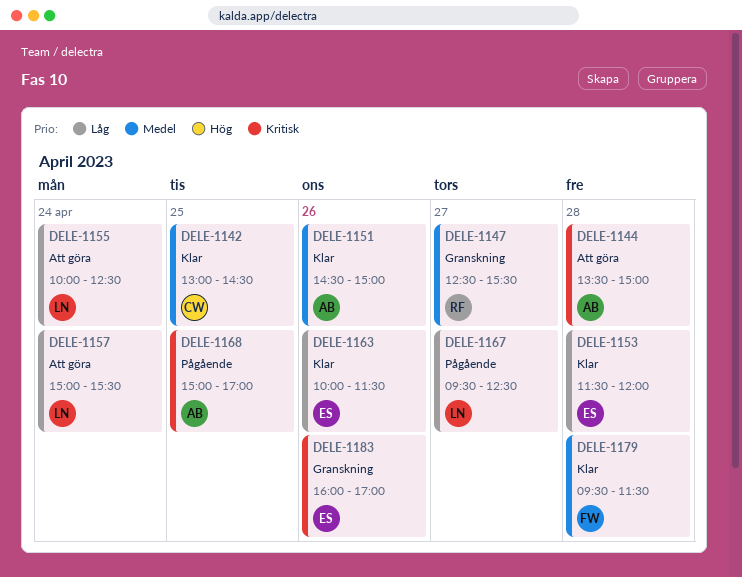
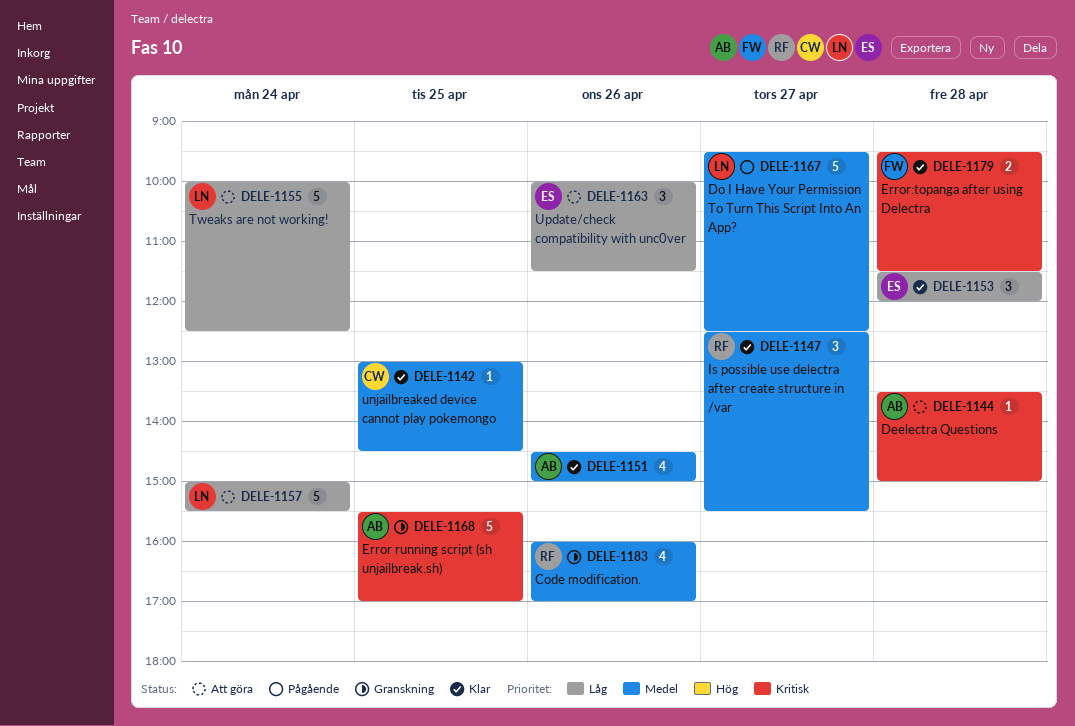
DELE-1147, status: Granskning -> Klar
DELE-1163, status: Klar -> Att göra
DELE-1167, priority: Låg -> Medel
DELE-1168, status: Pågående -> Granskning
DELE-1168, begins: 15:00 -> 15:30
DELE-1179, priority: Medel -> Kritisk
DELE-1183, owner: ES -> RF
DELE-1183, priority: Kritisk -> Medel

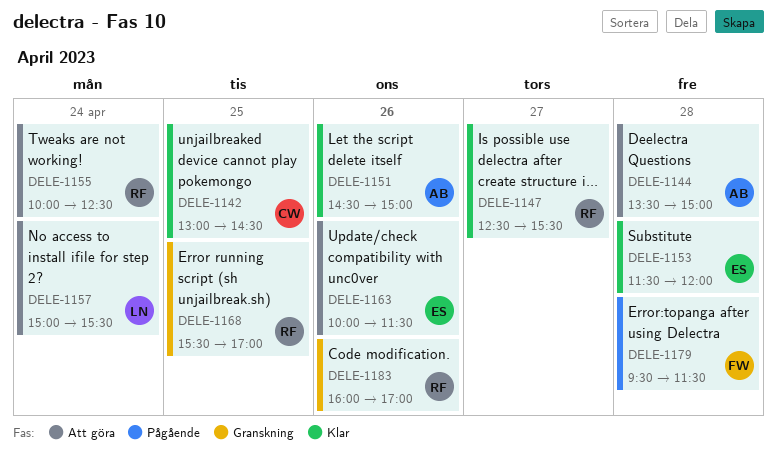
DELE-1155, owner: LN -> RF
DELE-1167: present -> none
DELE-1168, owner: AB -> RF
DELE-1179, status: Klar -> Pågående

